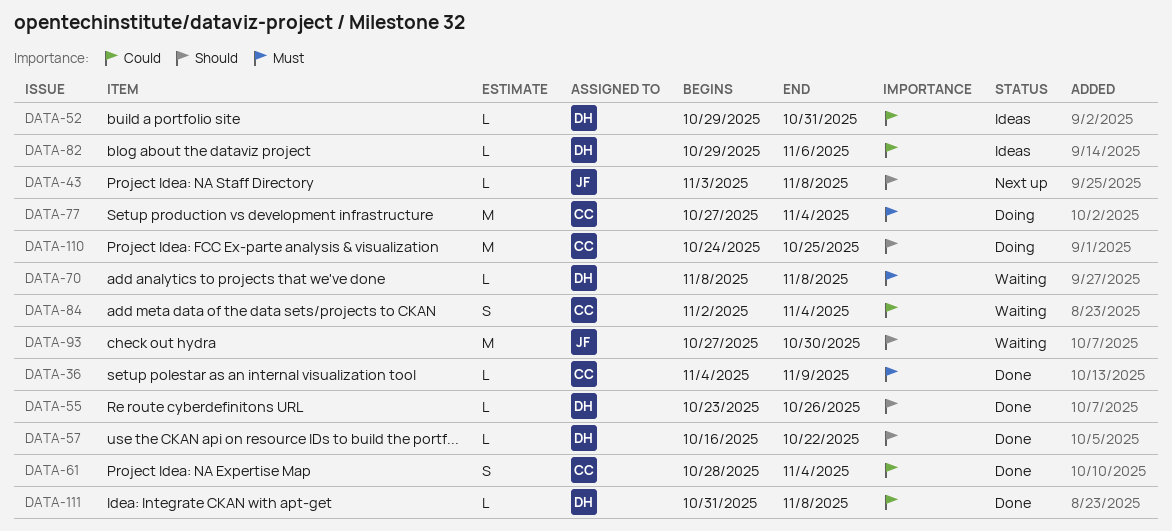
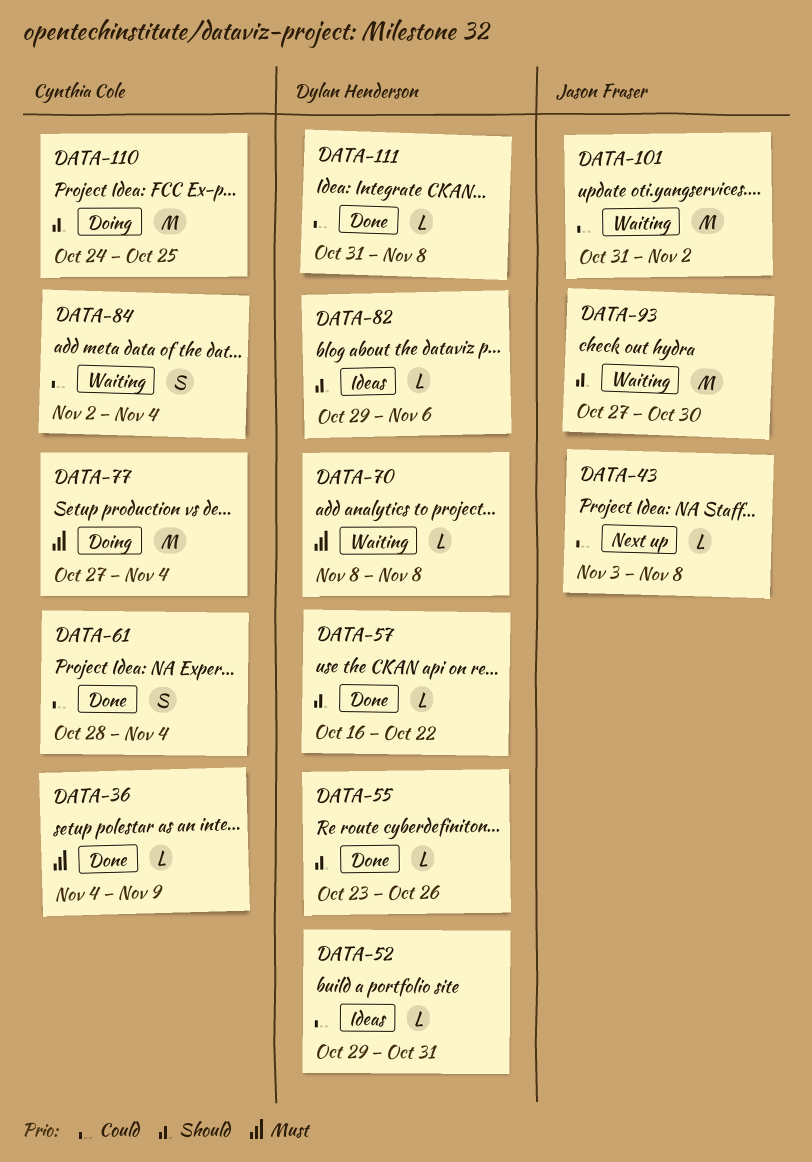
DATA-43, priority: Should -> Could
DATA-82, priority: Could -> Should
DATA-101: none -> present

